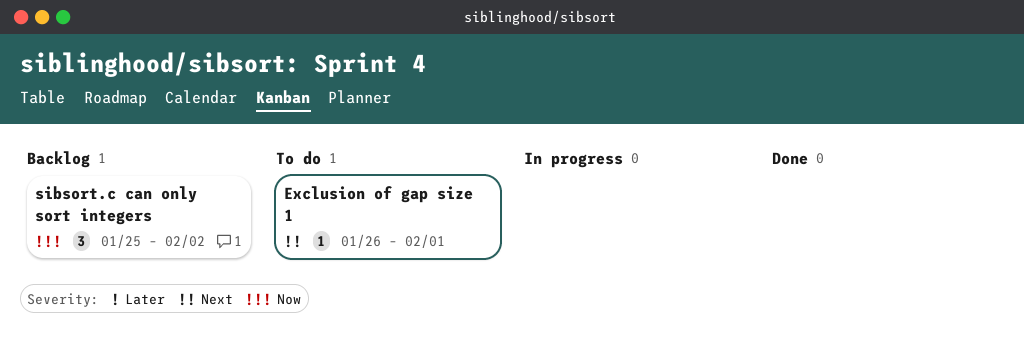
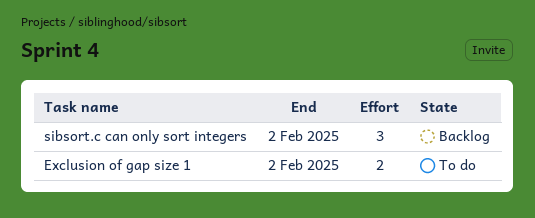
Exclusion of gap size 1, estimate: 1 -> 2
Exclusion of gap size 1, due: Feb 1 -> Feb 2

